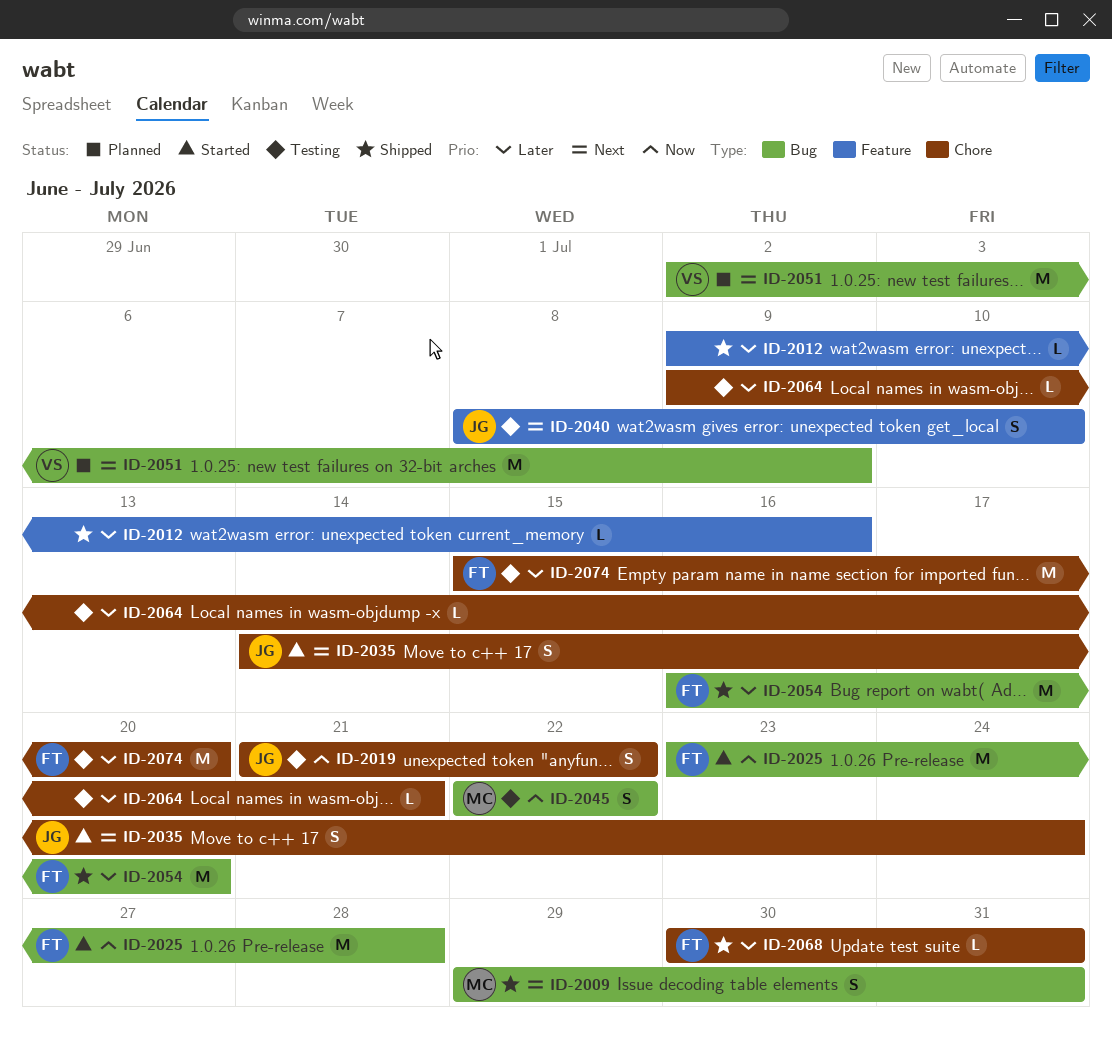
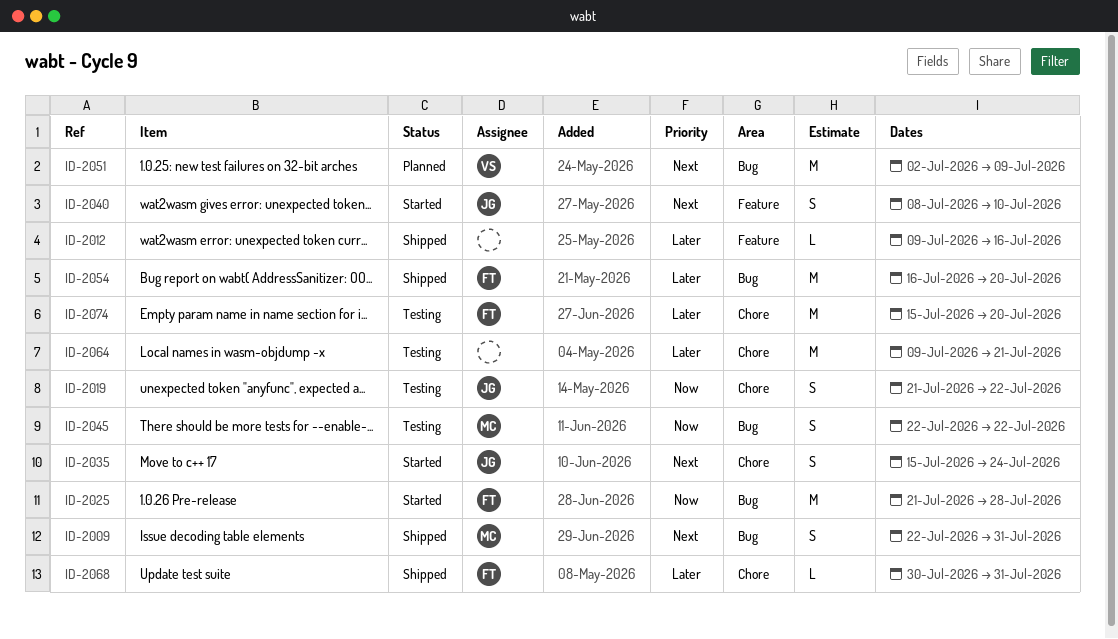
ID-2009, start: Jul 29 -> Jul 22
ID-2025, start: Jul 23 -> Jul 21
ID-2035, start: Jul 14 -> Jul 15
ID-2040, status: Testing -> Started
ID-2064, estimate: L -> M

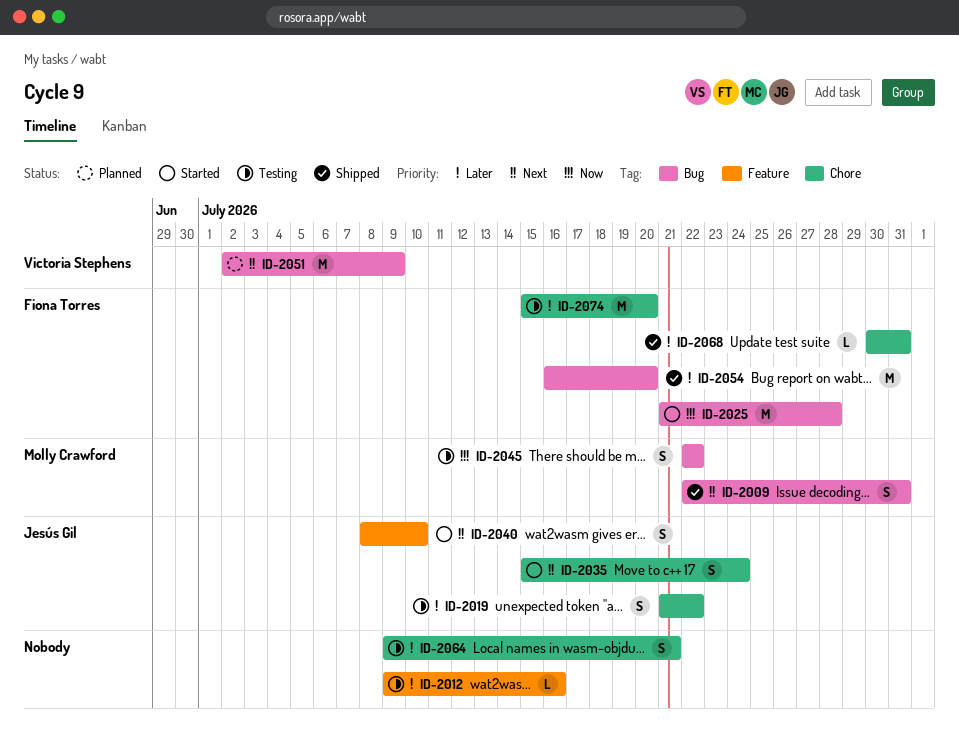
ID-2012, status: Shipped -> Testing
ID-2019, priority: Now -> Later
ID-2064, estimate: M -> S

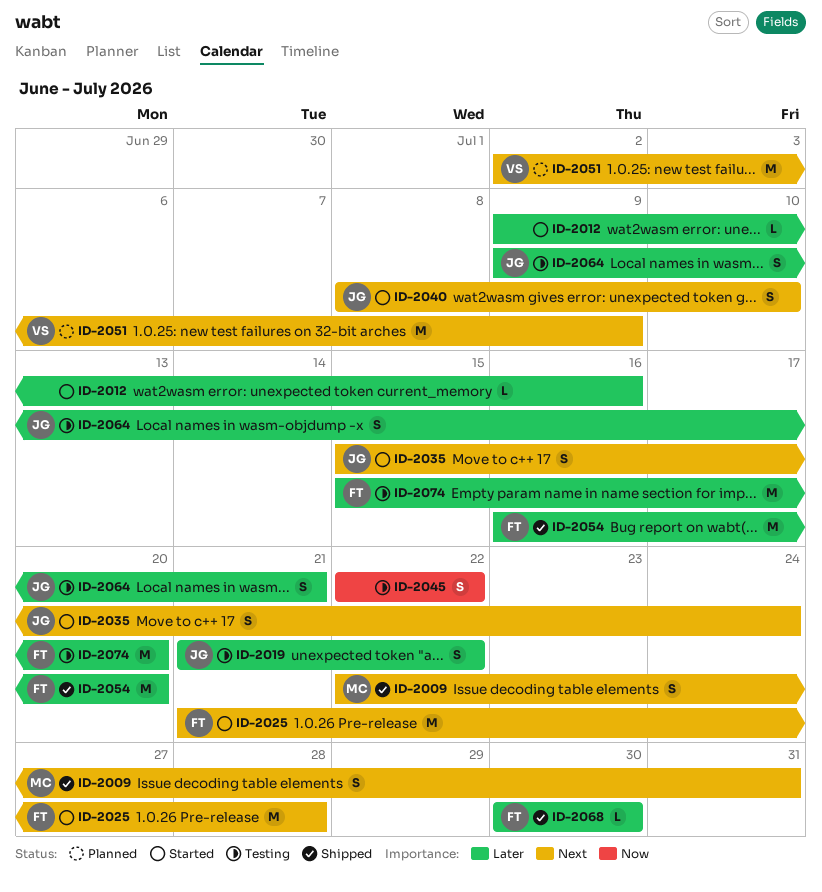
ID-2012, status: Testing -> Started
ID-2025, priority: Now -> Next
ID-2045, owner: Molly Crawford -> none
ID-2064, owner: none -> Jesús Gil
ID-2068, due: Jul 31 -> Jul 30

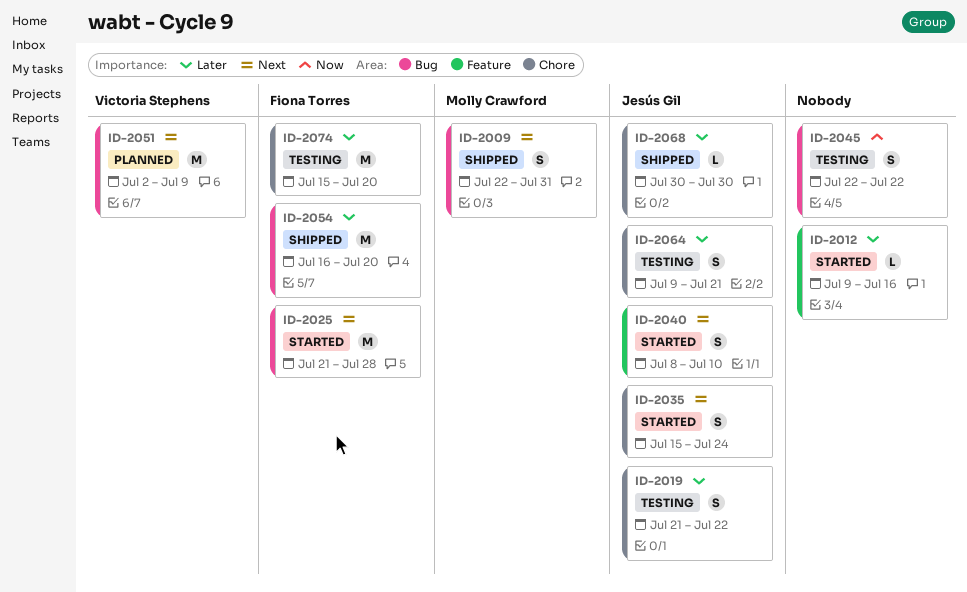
ID-2068, owner: Fiona Torres -> Jesús Gil

